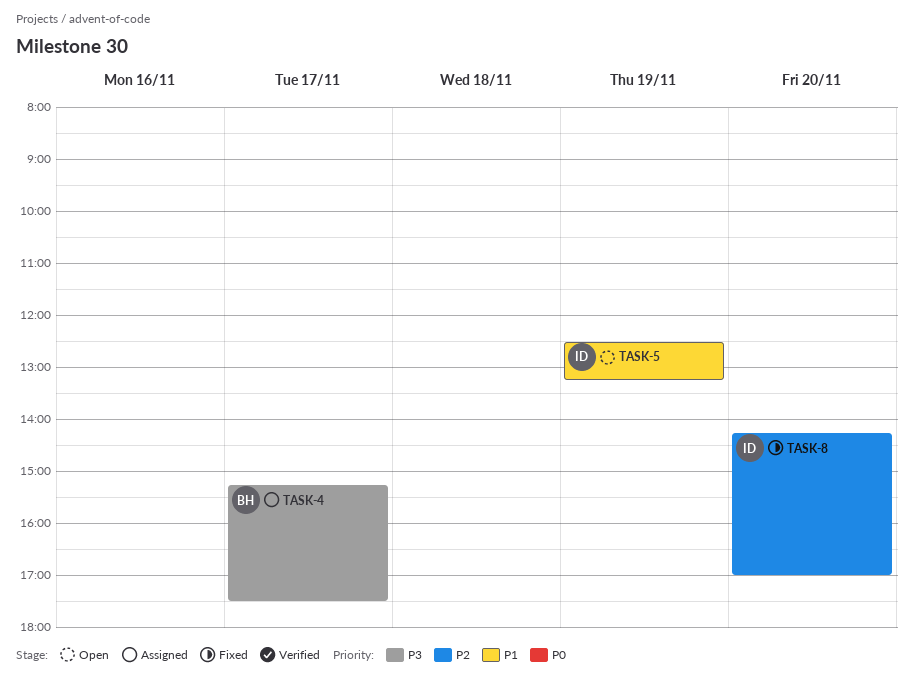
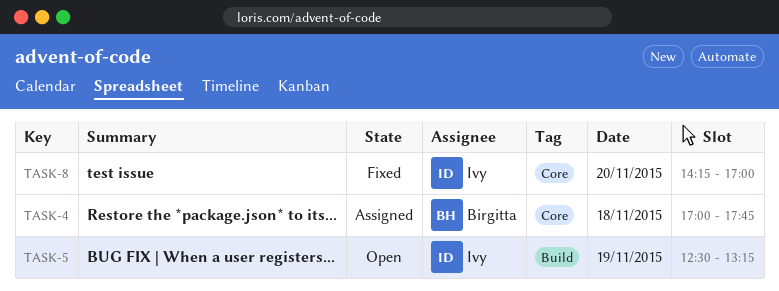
TASK-4, day: Nov 17 -> Nov 18
TASK-4, begins: 15:15 -> 17:00
TASK-4, ends: 17:30 -> 17:45

